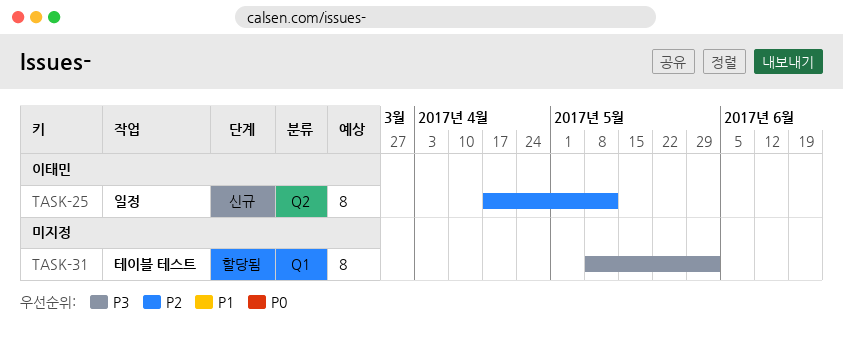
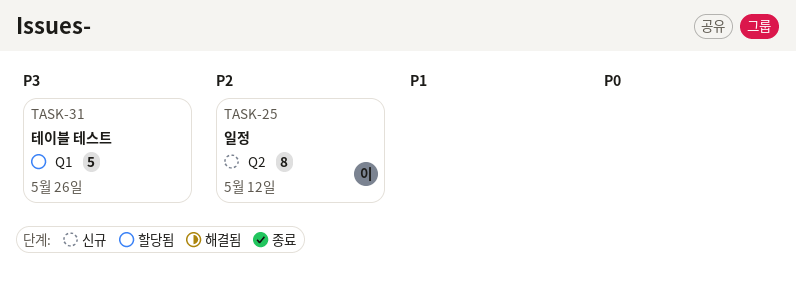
TASK-31, estimate: 8 -> 5
TASK-31, due: Jun 2 -> May 26

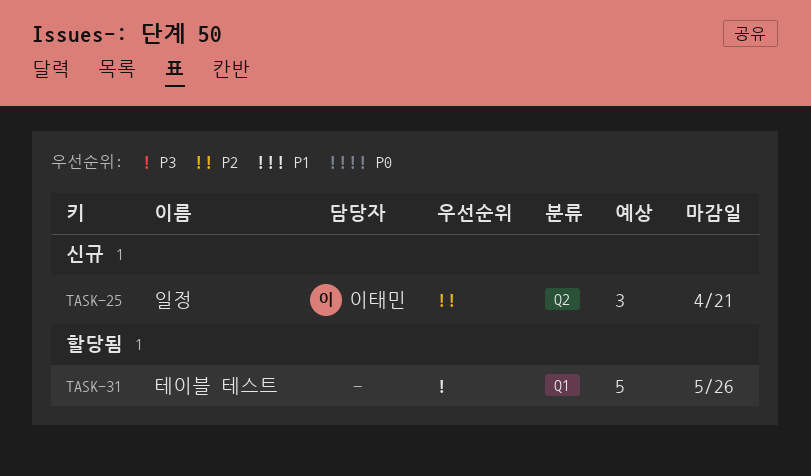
TASK-25, estimate: 8 -> 3
TASK-25, due: May 12 -> Apr 21

